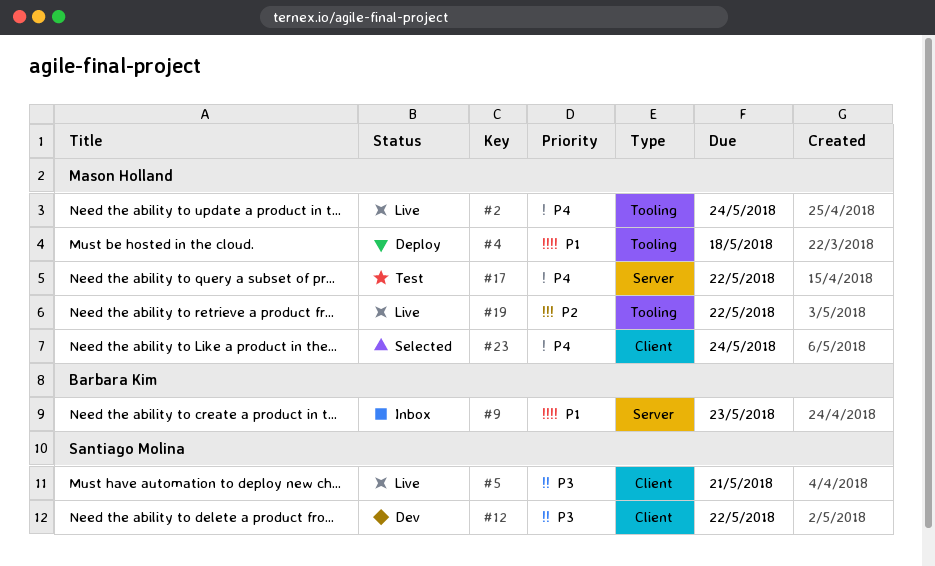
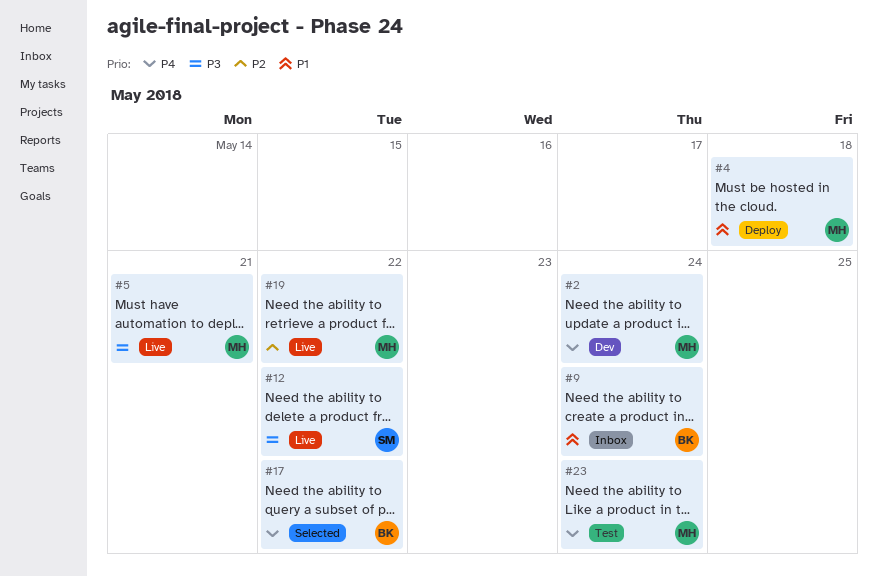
#2, status: Live -> Dev
#5, owner: Santiago Molina -> Mason Holland
#9, due: May 23 -> May 24
#12, status: Dev -> Live
#17, status: Test -> Selected
#17, owner: Mason Holland -> Barbara Kim
#23, status: Selected -> Test

